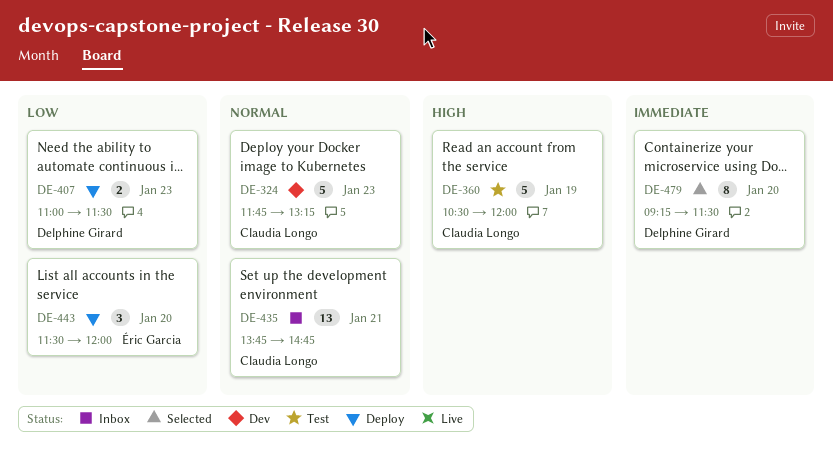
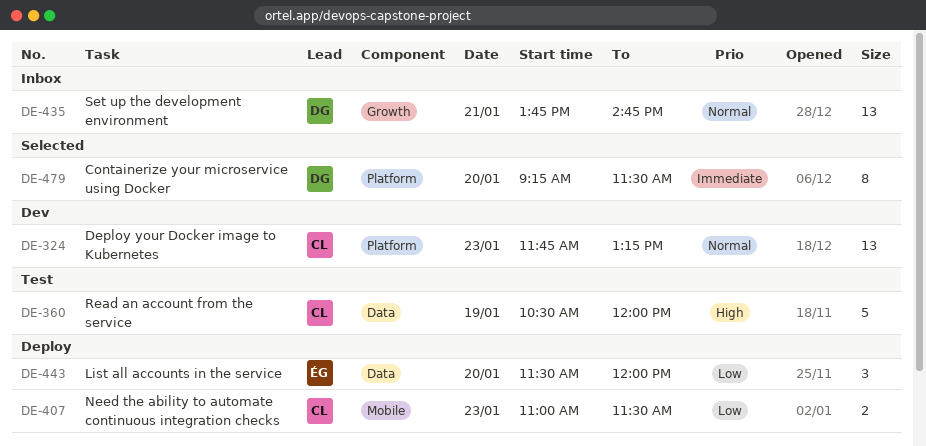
DE-324, estimate: 5 -> 13
DE-407, owner: Delphine Girard -> Claudia Longo
DE-435, owner: Claudia Longo -> Delphine Girard

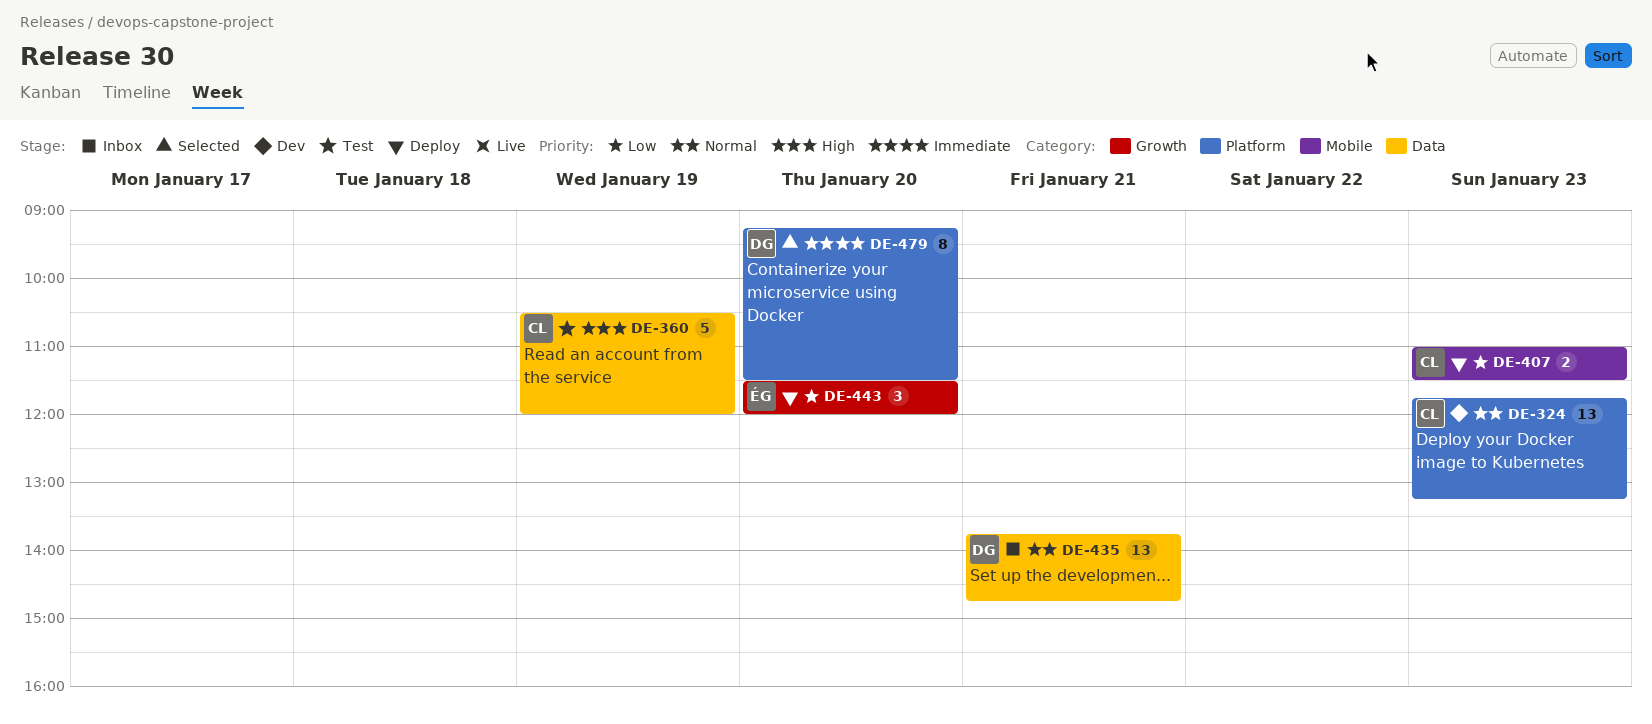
DE-435, label: Growth -> Data
DE-443, label: Data -> Growth

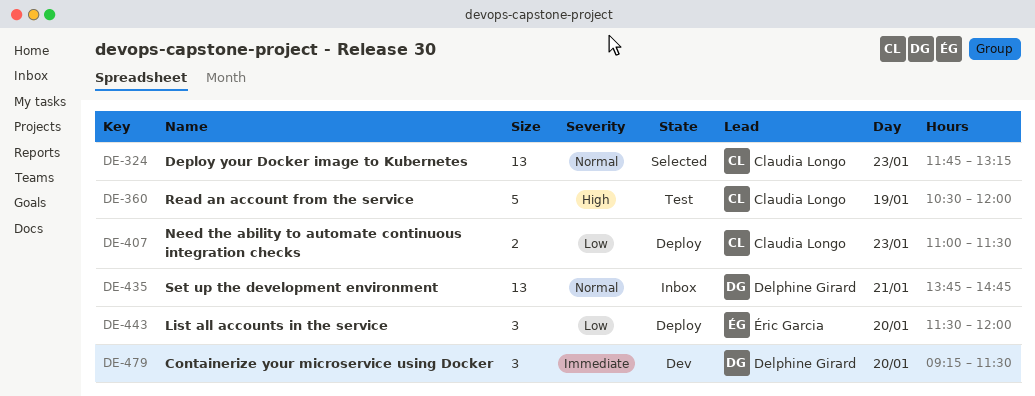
DE-324, status: Dev -> Selected
DE-479, status: Selected -> Dev
DE-479, estimate: 8 -> 3

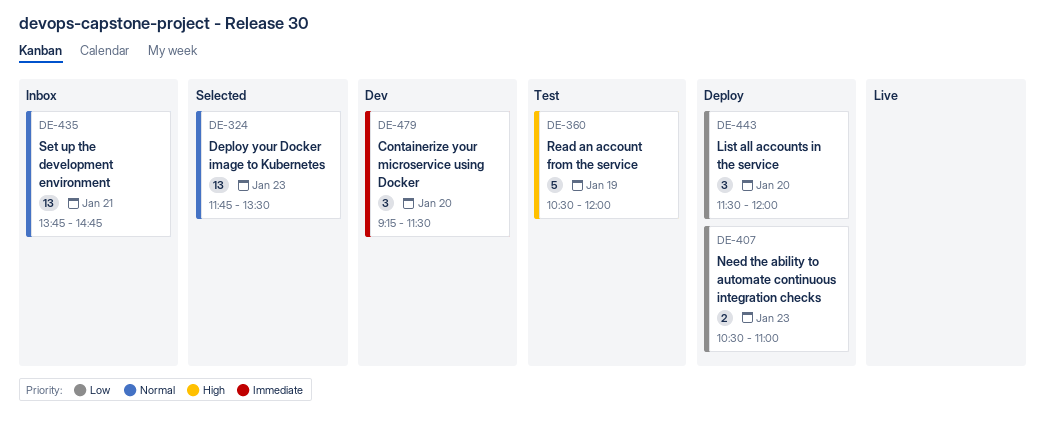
DE-324, ends: 13:15 -> 13:30
DE-407, begins: 11:00 -> 10:30
DE-407, ends: 11:30 -> 11:00

